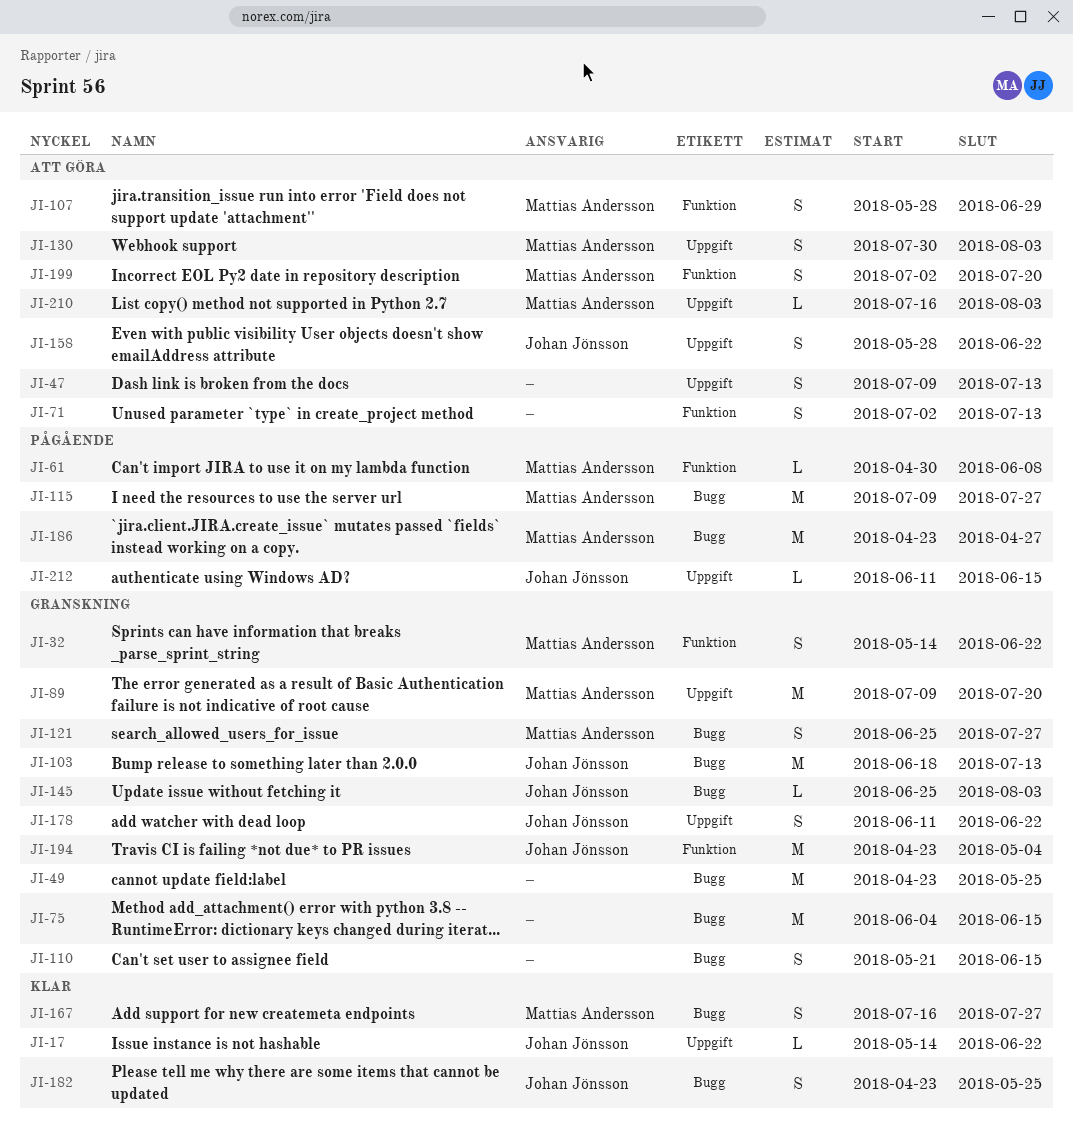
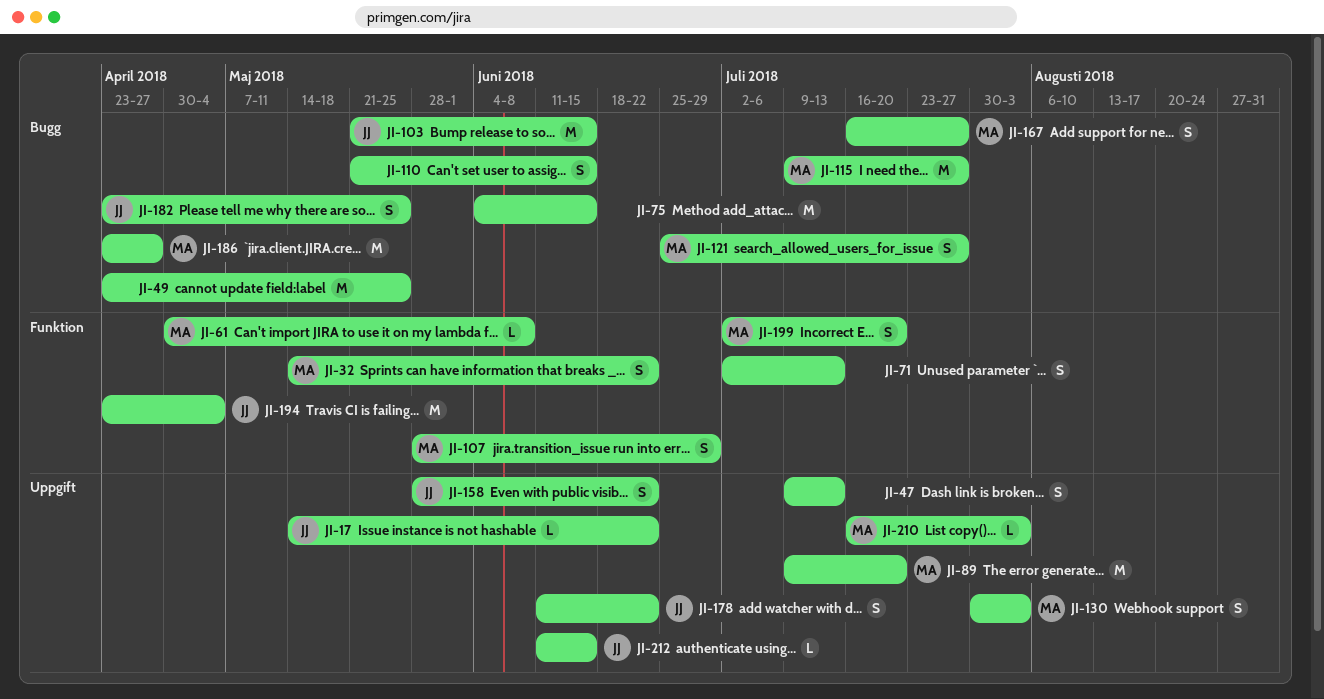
JI-103, start: Jun 18 -> May 21
JI-103, due: Jul 13 -> Jun 15
JI-145: present -> none

